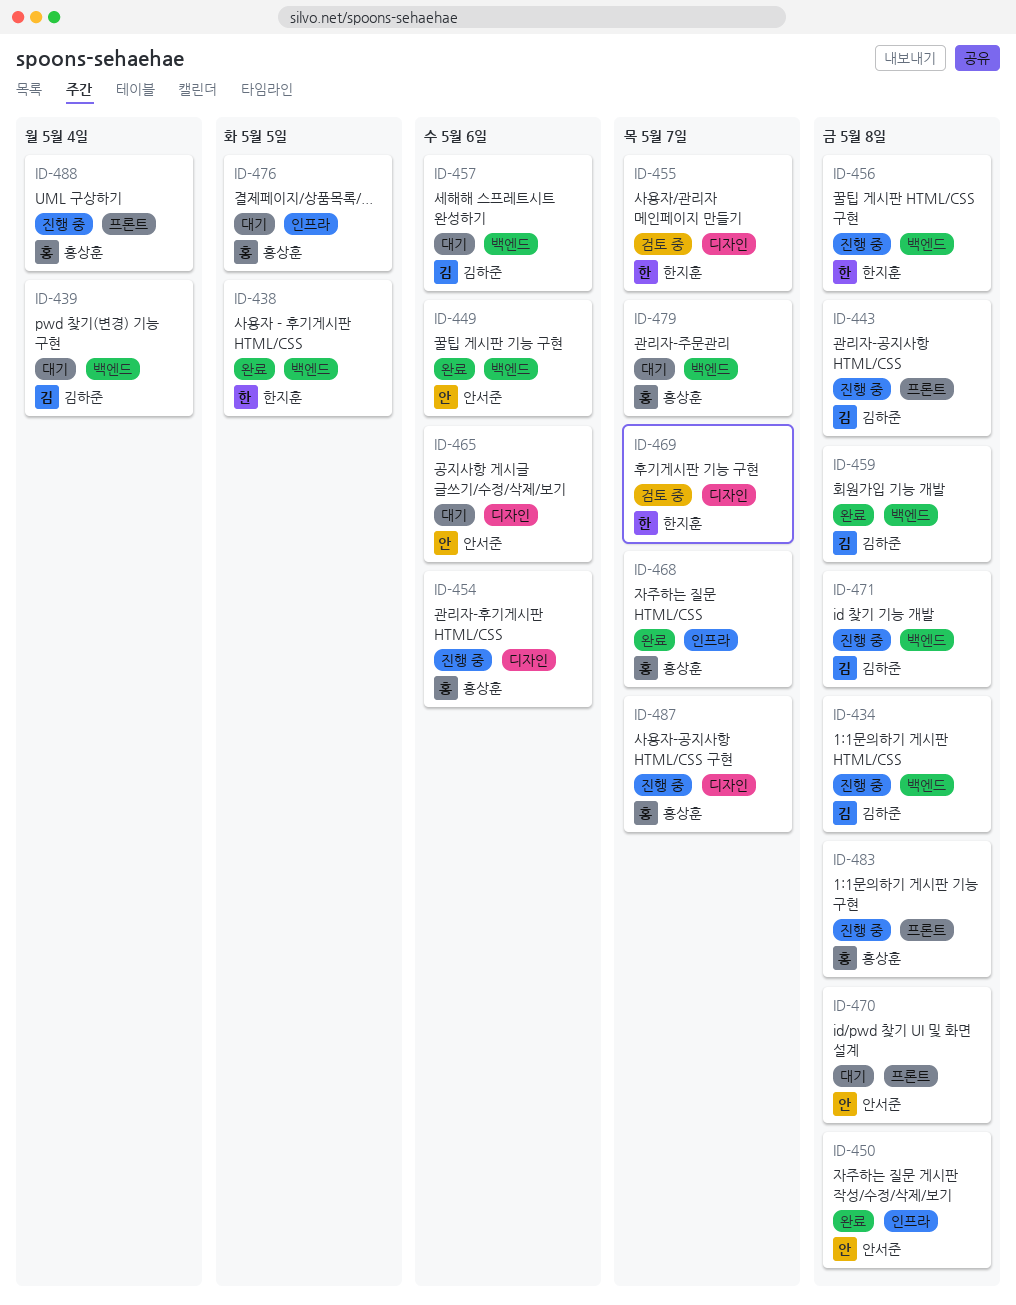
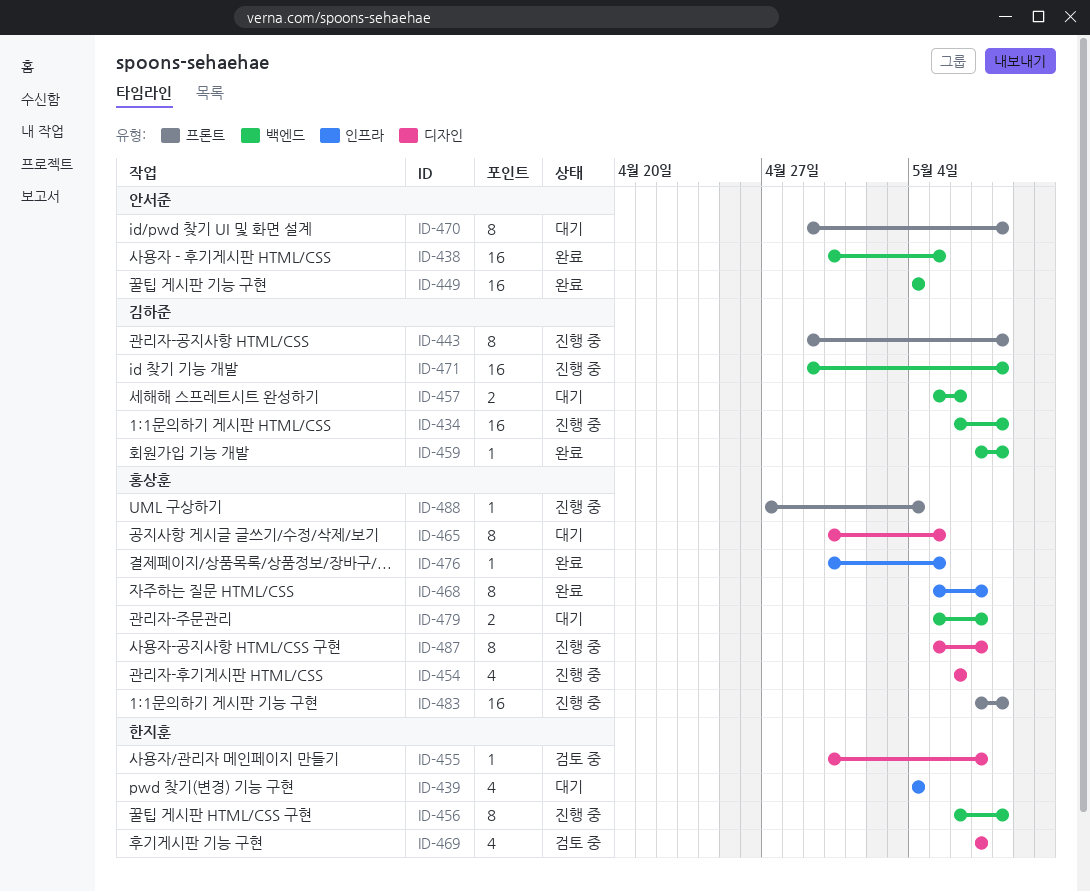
ID-438, owner: 한지훈 -> 안서준
ID-439, owner: 김하준 -> 한지훈
ID-439, label: 백엔드 -> 인프라
ID-449, due: May 6 -> May 4
ID-450: present -> none
ID-465, owner: 안서준 -> 홍상훈
ID-465, due: May 6 -> May 5
ID-476, status: 대기 -> 완료

